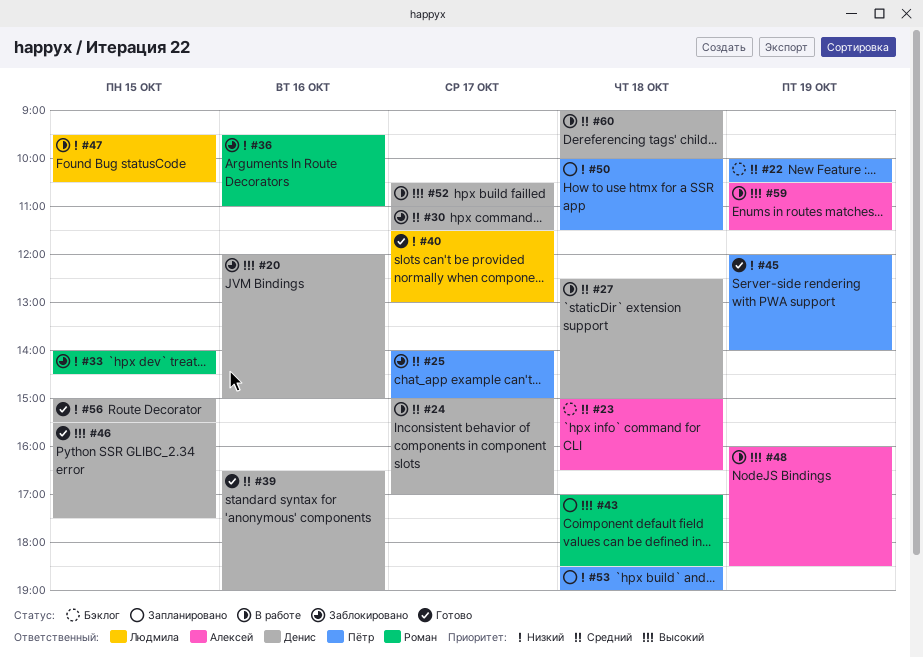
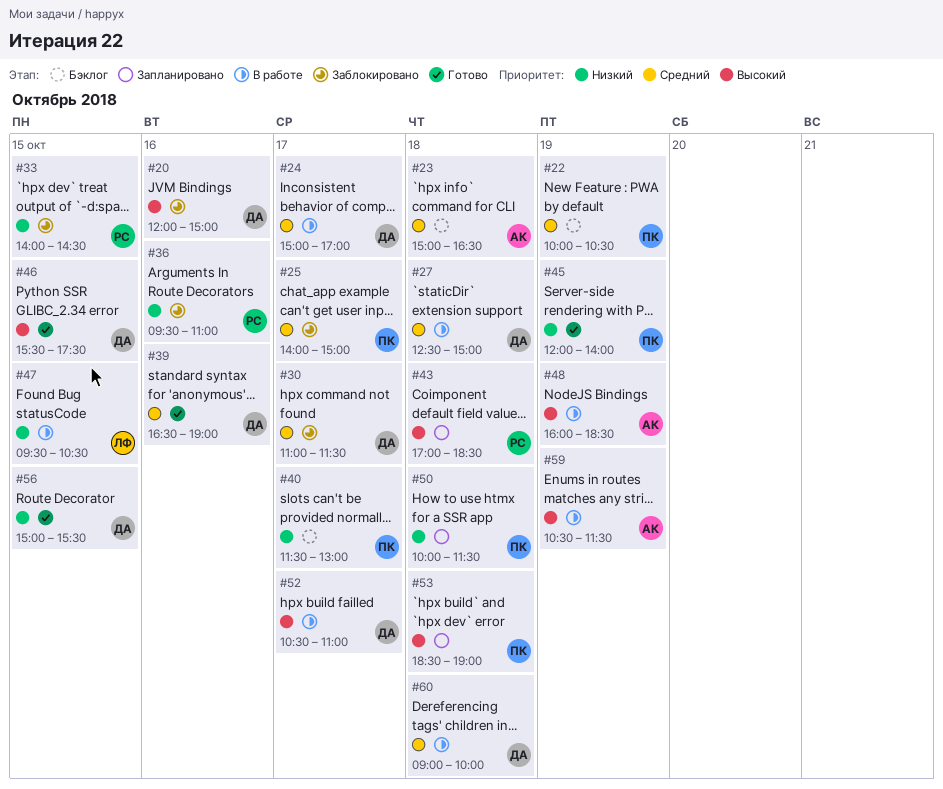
#40, status: Готово -> Бэклог
#40, owner: Людмила -> Пётр
#53, priority: Низкий -> Высокий

